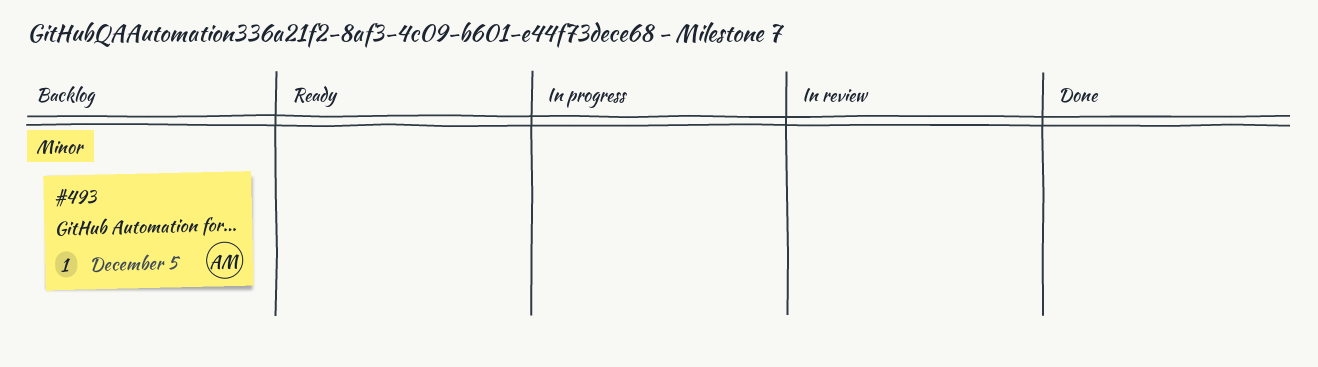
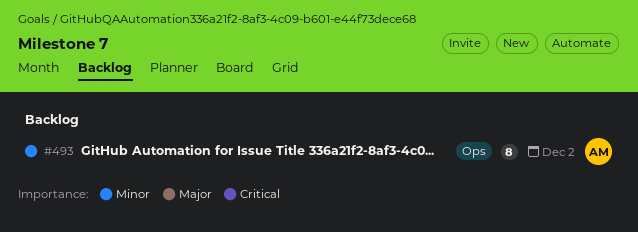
#493, estimate: 1 -> 8
#493, due: Dec 5 -> Dec 2

